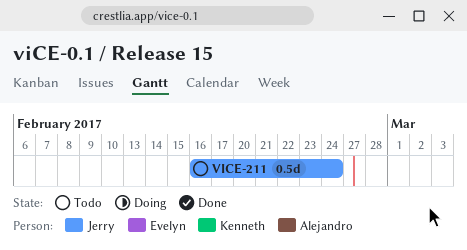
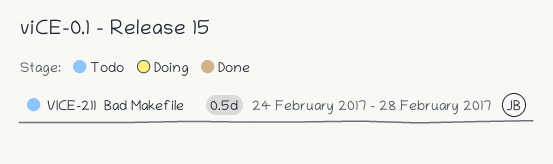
VICE-211, start: Feb 16 -> Feb 24
VICE-211, due: Feb 24 -> Feb 28

